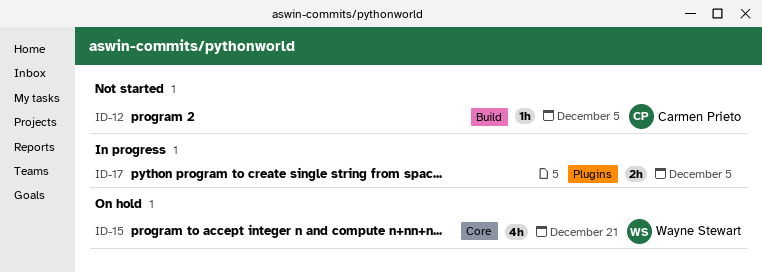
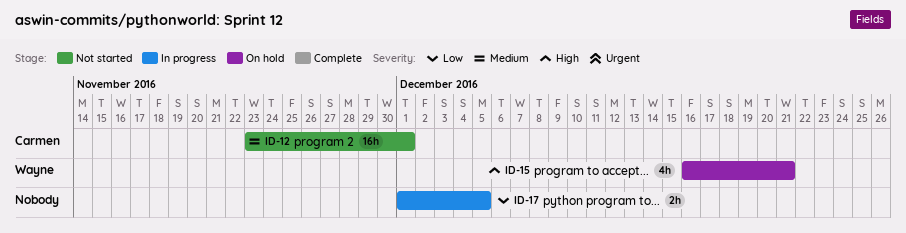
ID-12, estimate: 1h -> 16h
ID-12, due: Dec 5 -> Dec 1

